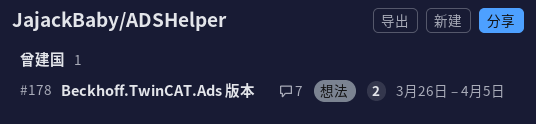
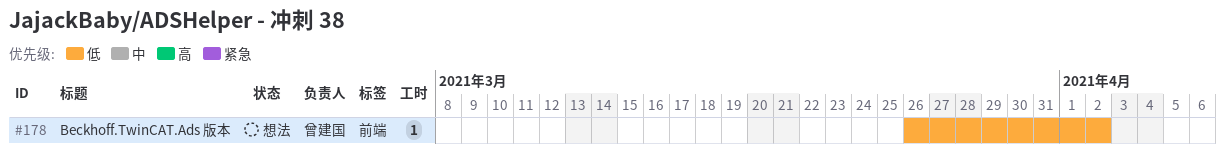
#178, estimate: 2 -> 1
#178, due: Apr 5 -> Apr 2

